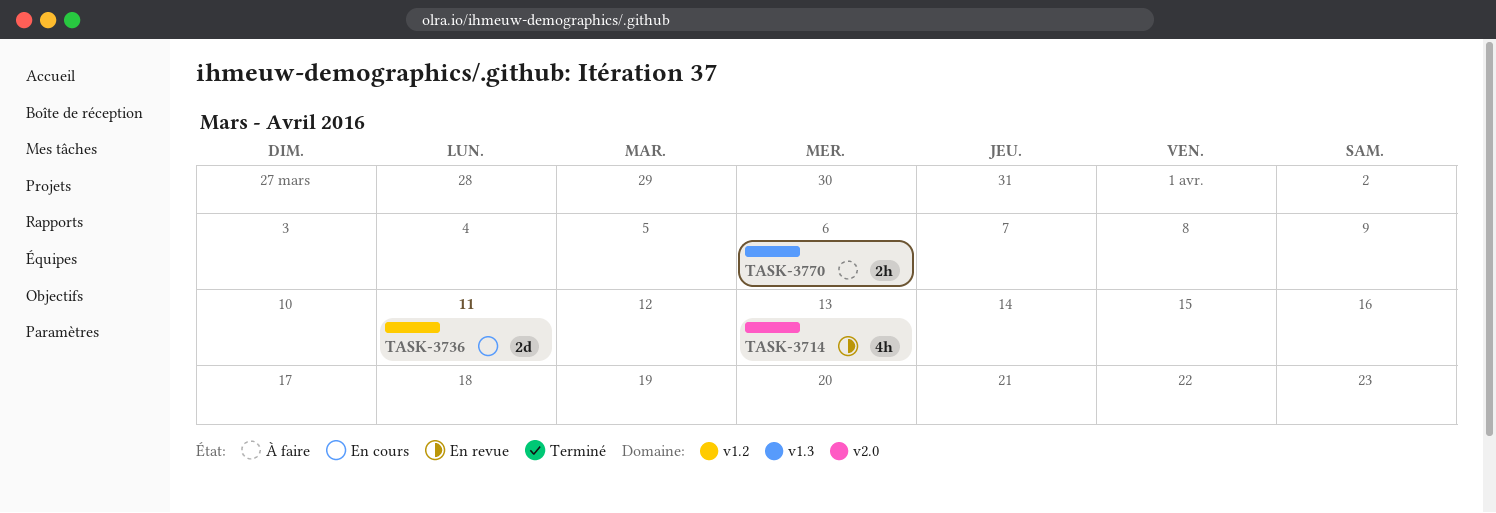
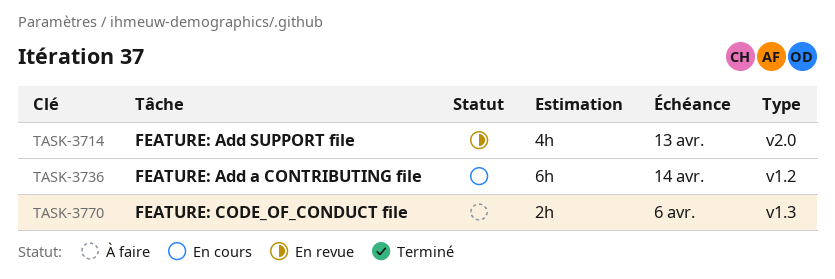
TASK-3736, estimate: 2d -> 6h
TASK-3736, due: Apr 11 -> Apr 14

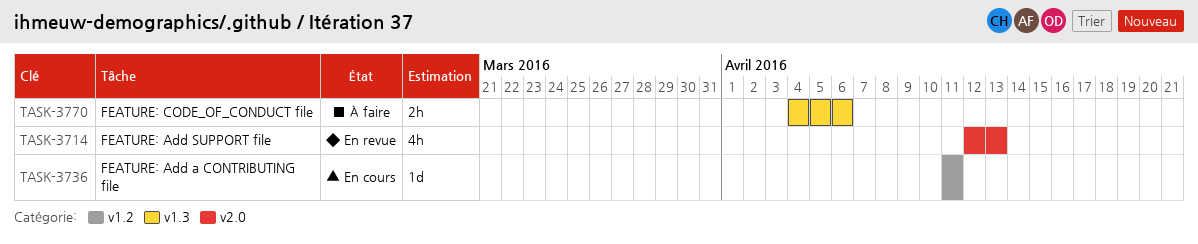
TASK-3736, estimate: 6h -> 1d
TASK-3736, due: Apr 14 -> Apr 11

